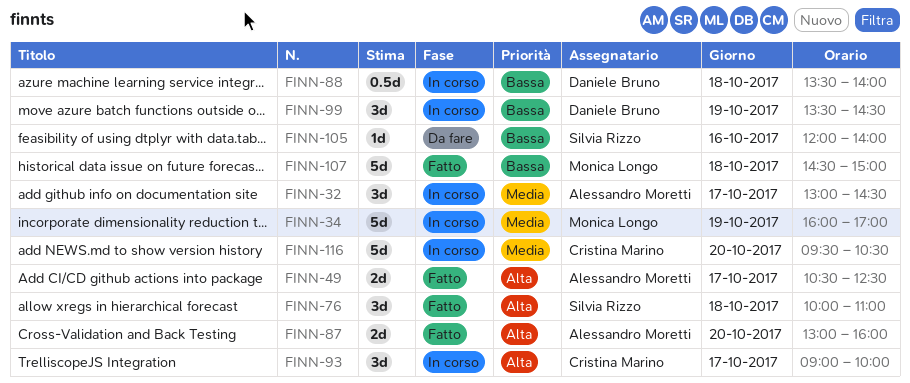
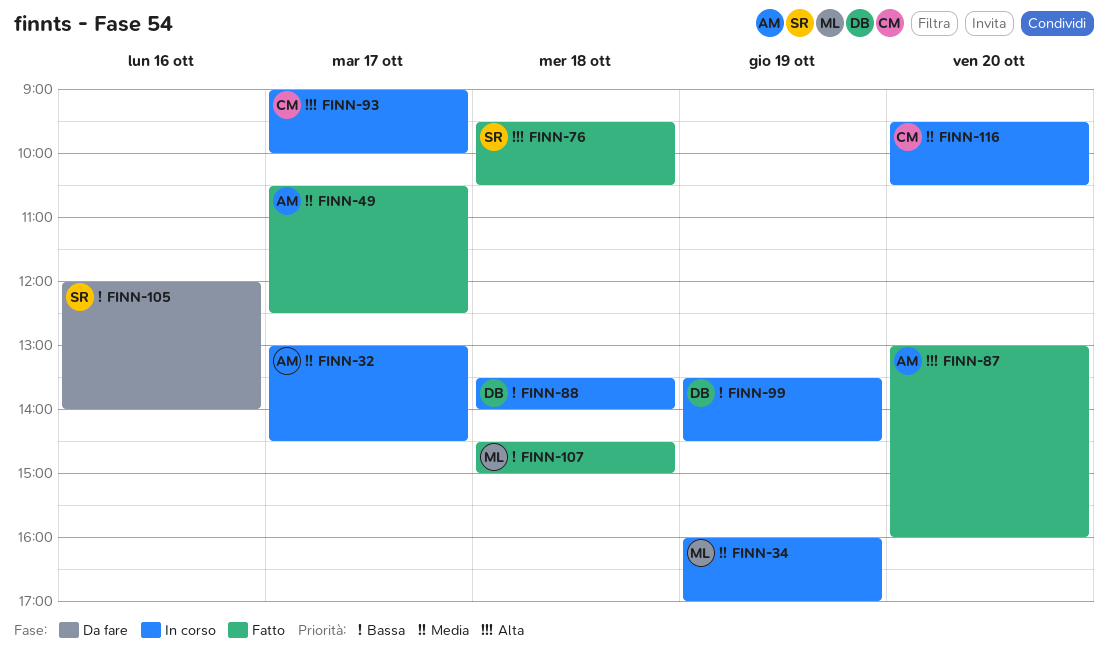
FINN-49, priority: Alta -> Media
FINN-76, begins: 10:00 -> 09:30
FINN-76, ends: 11:00 -> 10:30

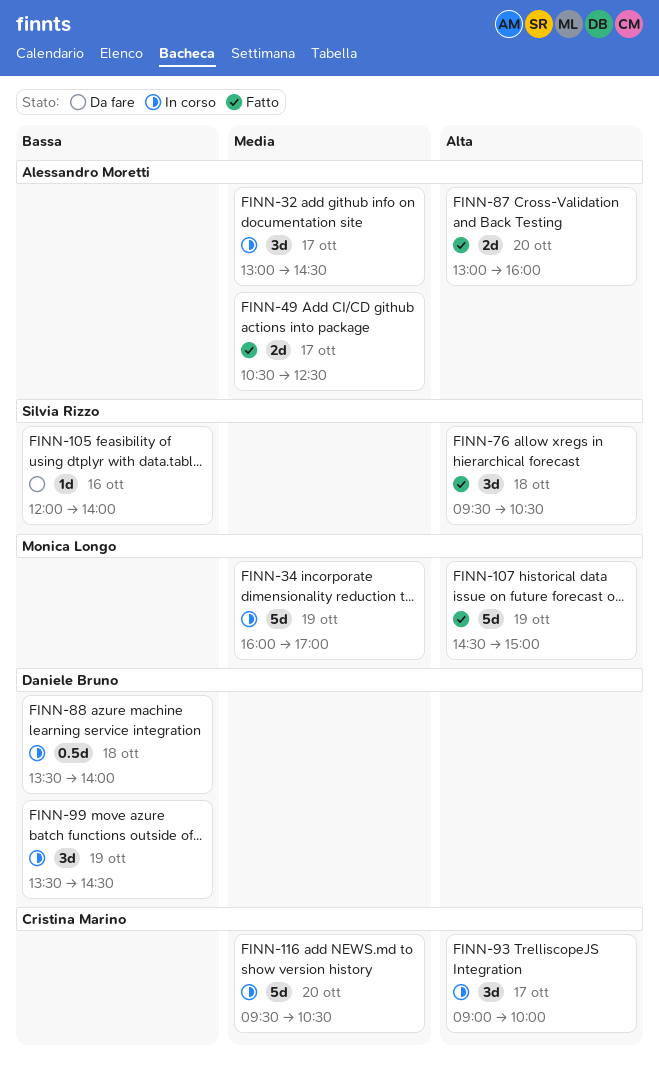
FINN-107, priority: Bassa -> Alta
FINN-107, day: Oct 18 -> Oct 19

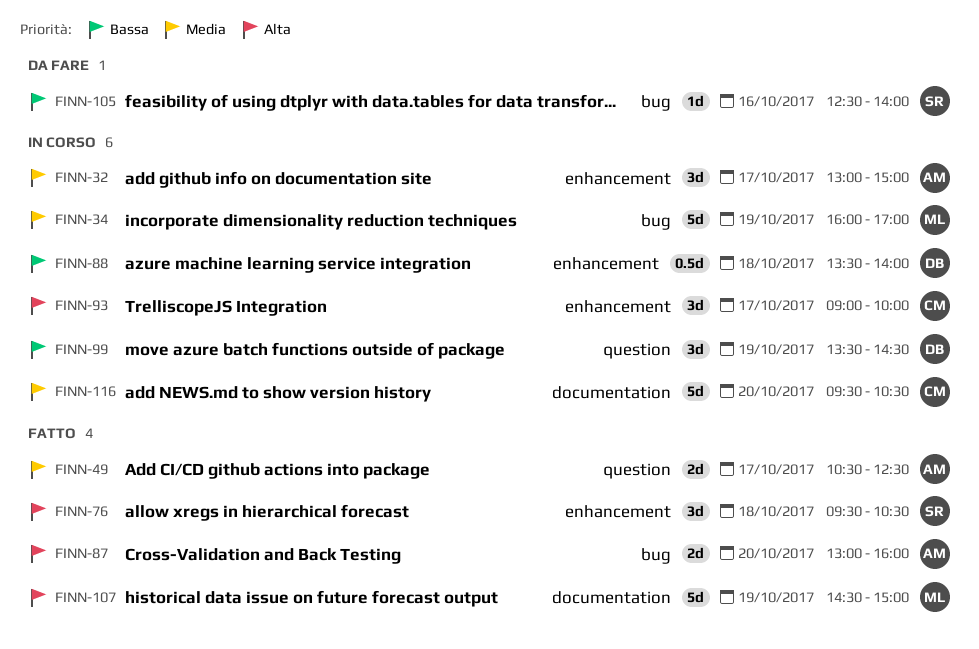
FINN-32, ends: 14:30 -> 15:00
FINN-105, begins: 12:00 -> 12:30

